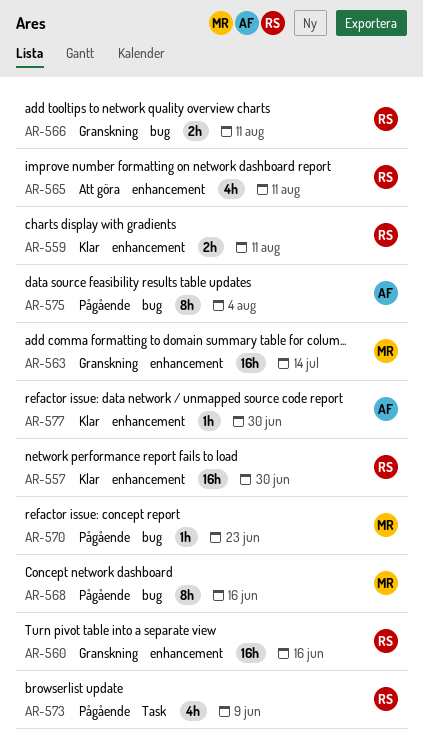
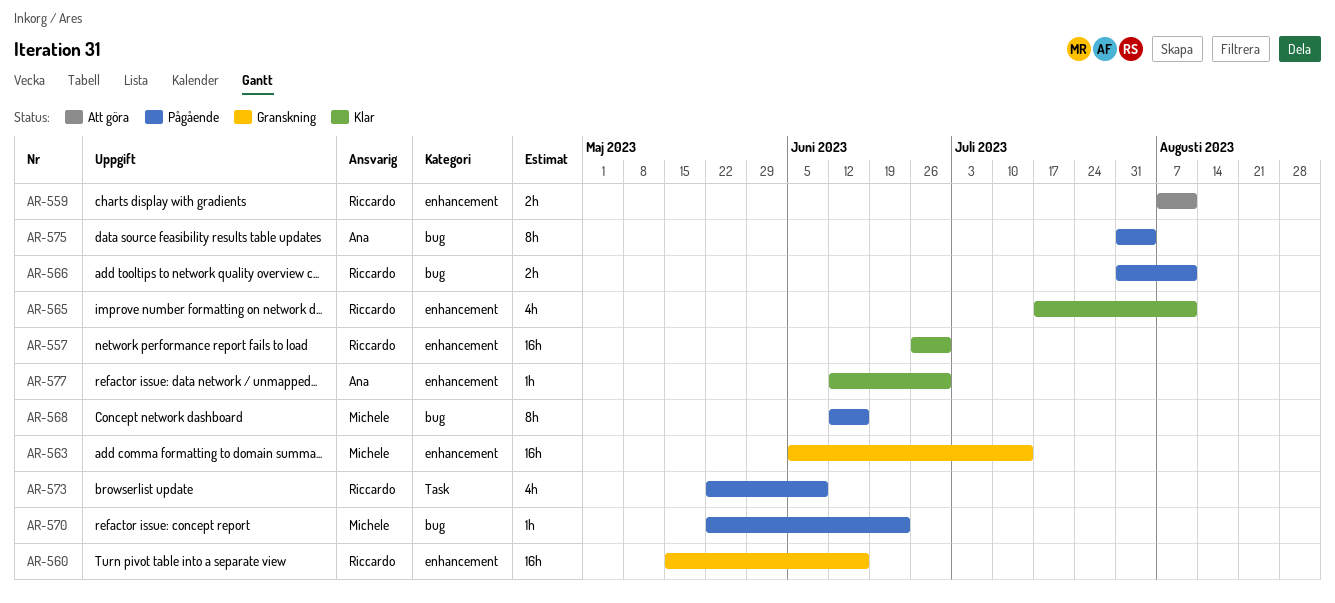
AR-559, status: Klar -> Att göra
AR-565, status: Att göra -> Klar
AR-566, status: Granskning -> Pågående

